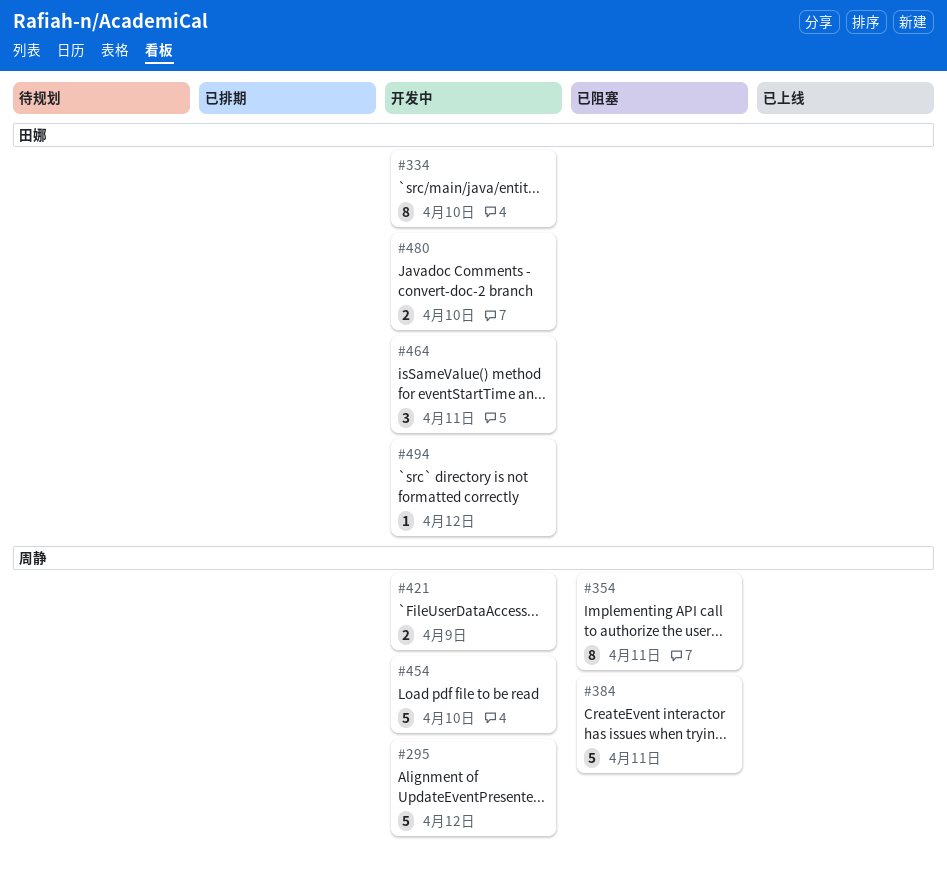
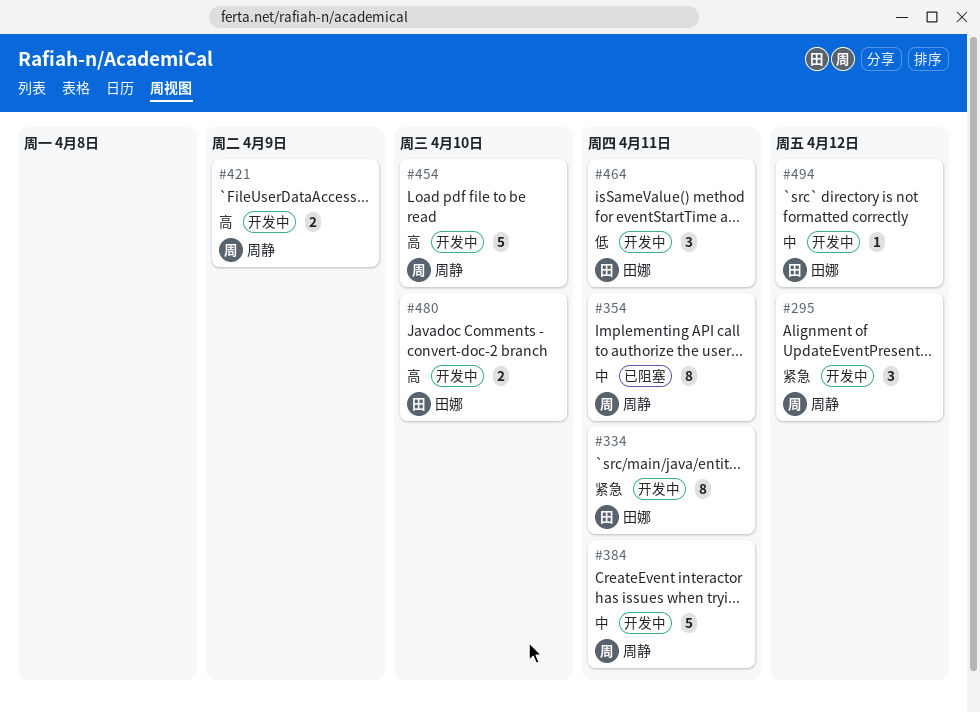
#295, estimate: 5 -> 3
#334, due: Apr 10 -> Apr 11
#384, status: 已阻塞 -> 开发中

